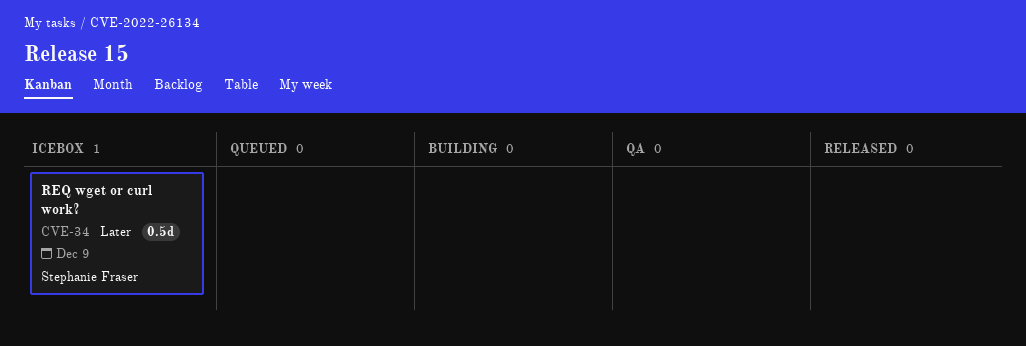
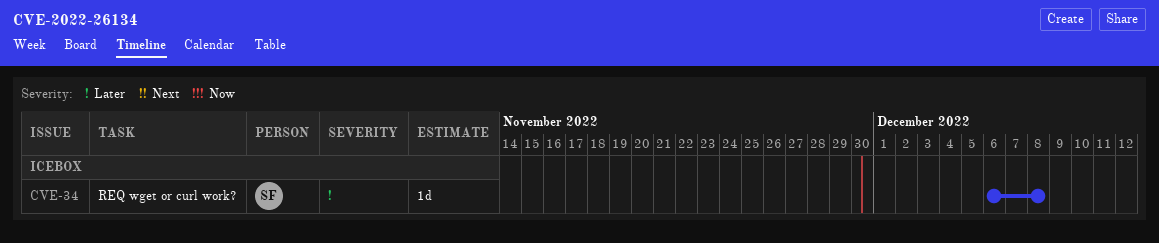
CVE-34, estimate: 0.5d -> 1d
CVE-34, due: Dec 9 -> Dec 8

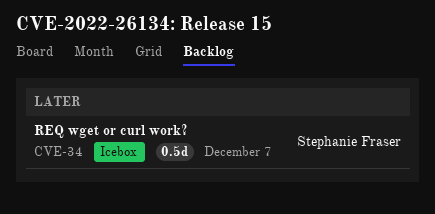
CVE-34, estimate: 1d -> 0.5d
CVE-34, due: Dec 8 -> Dec 7

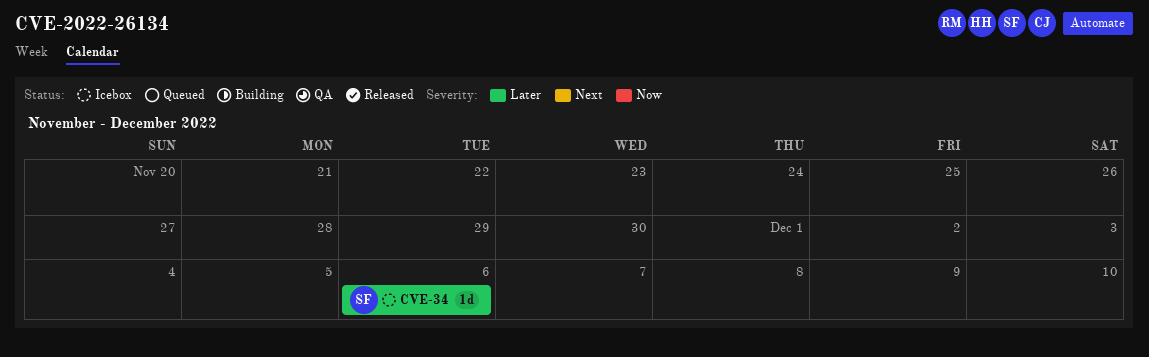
CVE-34, estimate: 0.5d -> 1d
CVE-34, due: Dec 7 -> Dec 6

